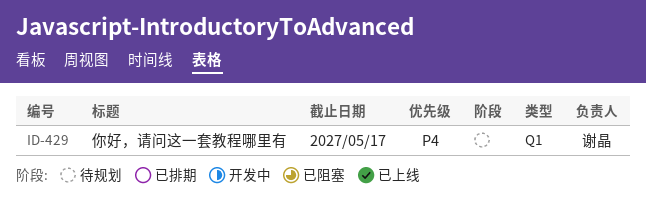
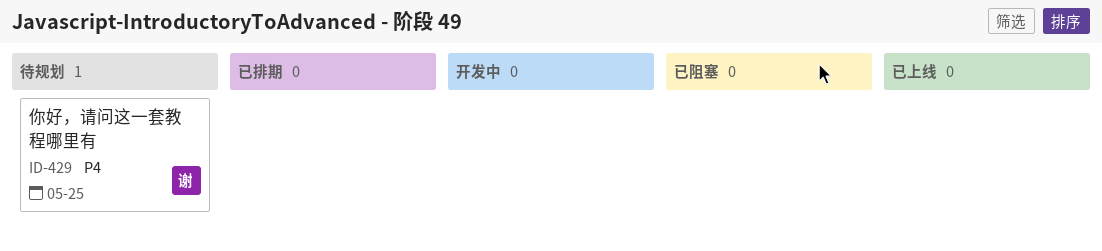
ID-429, due: May 17 -> May 25

